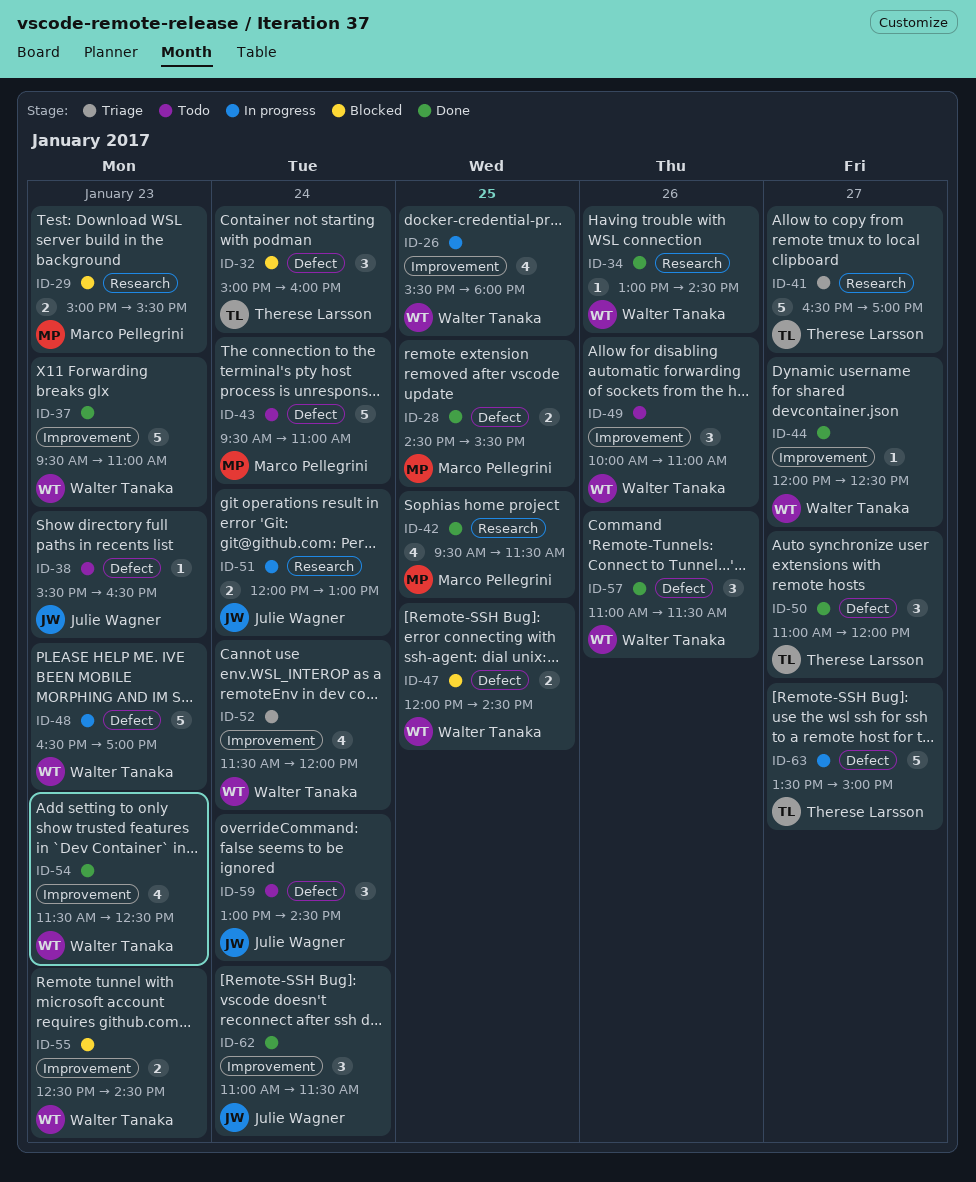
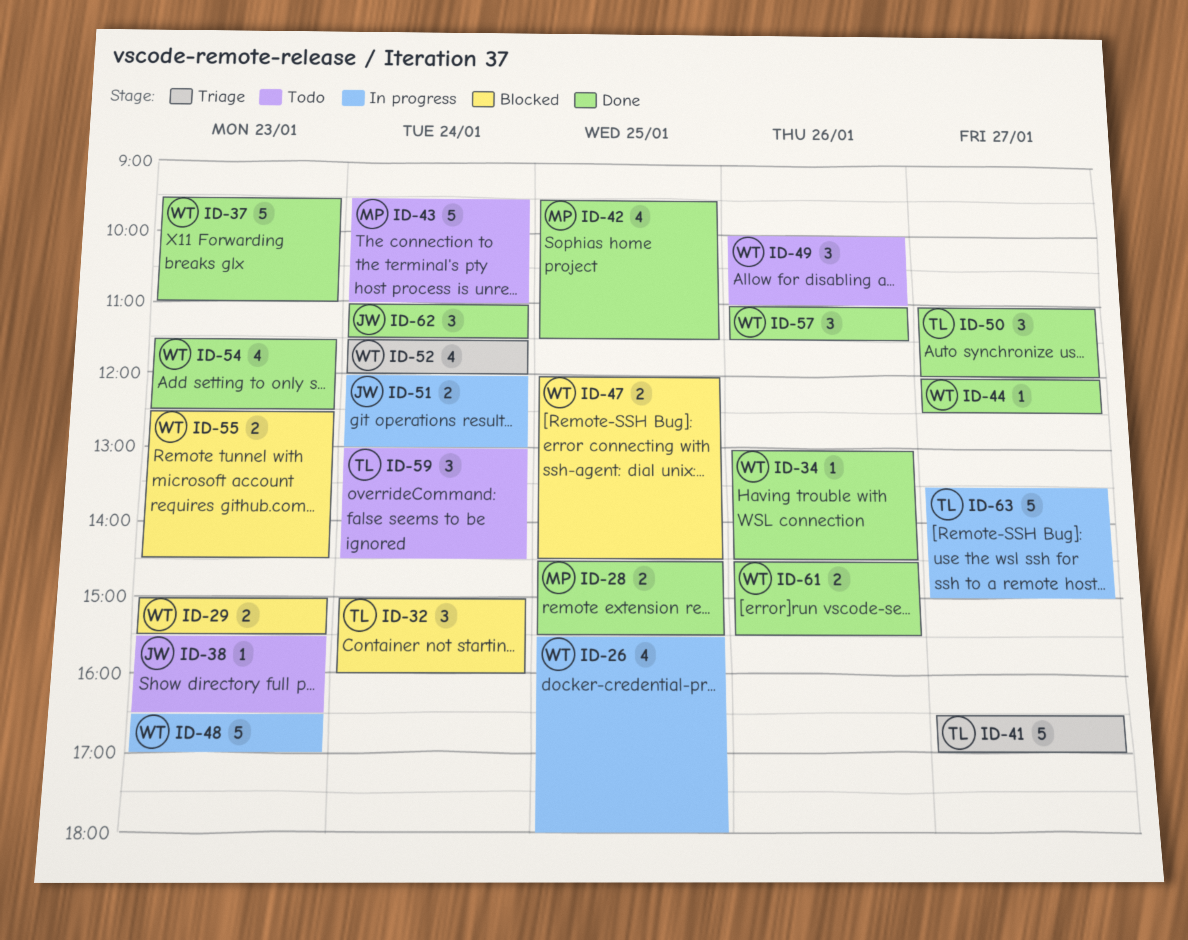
ID-29, owner: Marco Pellegrini -> Walter Tanaka
ID-59, owner: Julie Wagner -> Therese Larsson
ID-61: none -> present

